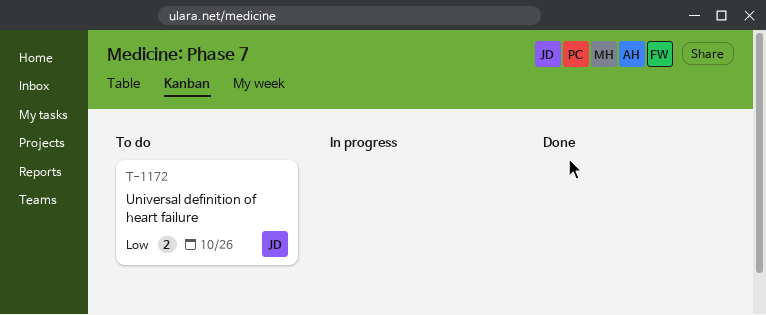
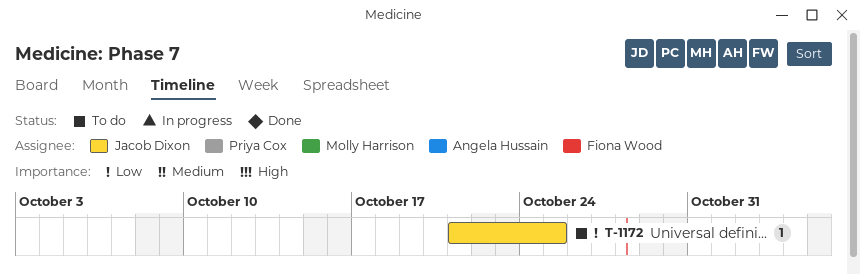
T-1172, estimate: 2 -> 1
T-1172, due: Oct 26 -> Oct 25

